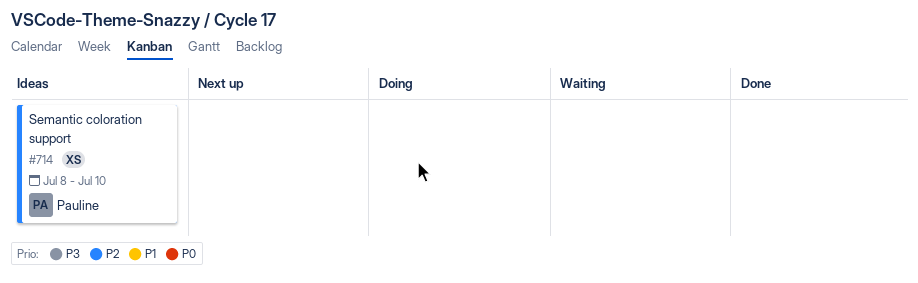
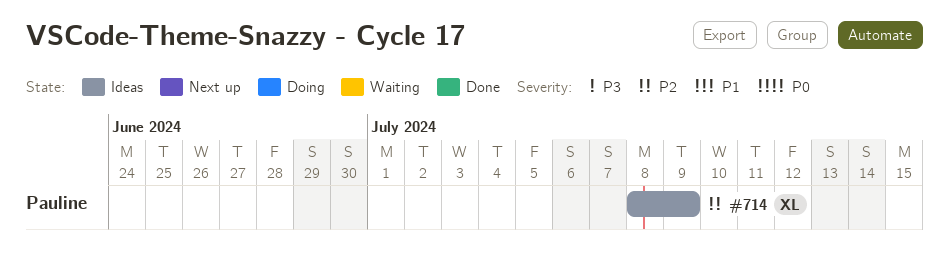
#714, estimate: XS -> XL
#714, due: Jul 10 -> Jul 9

